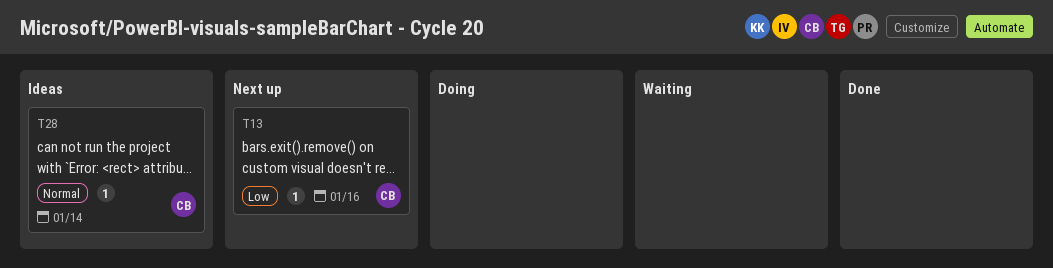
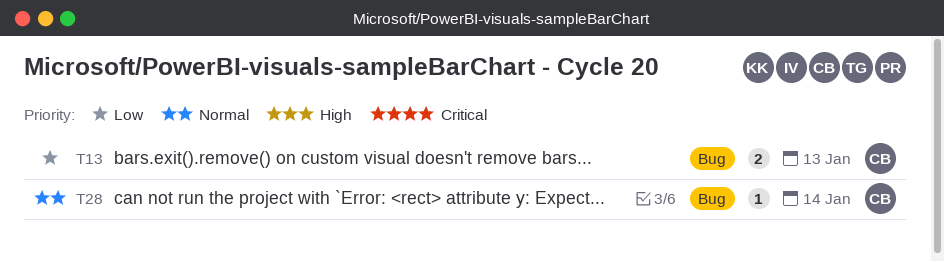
T13, estimate: 1 -> 2
T13, due: Jan 16 -> Jan 13

